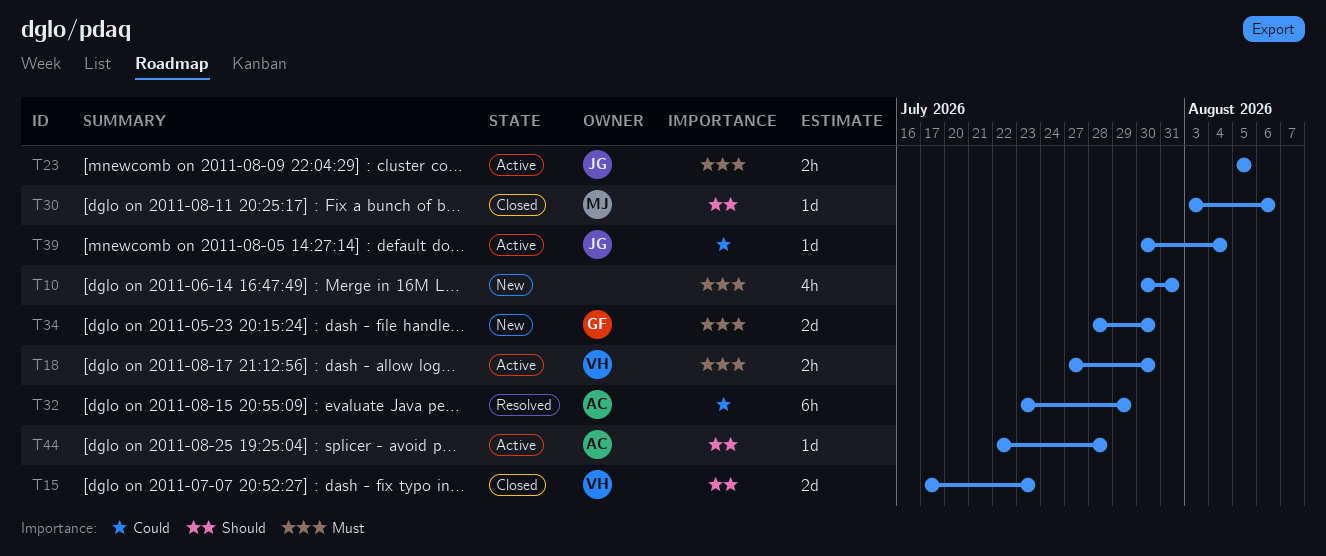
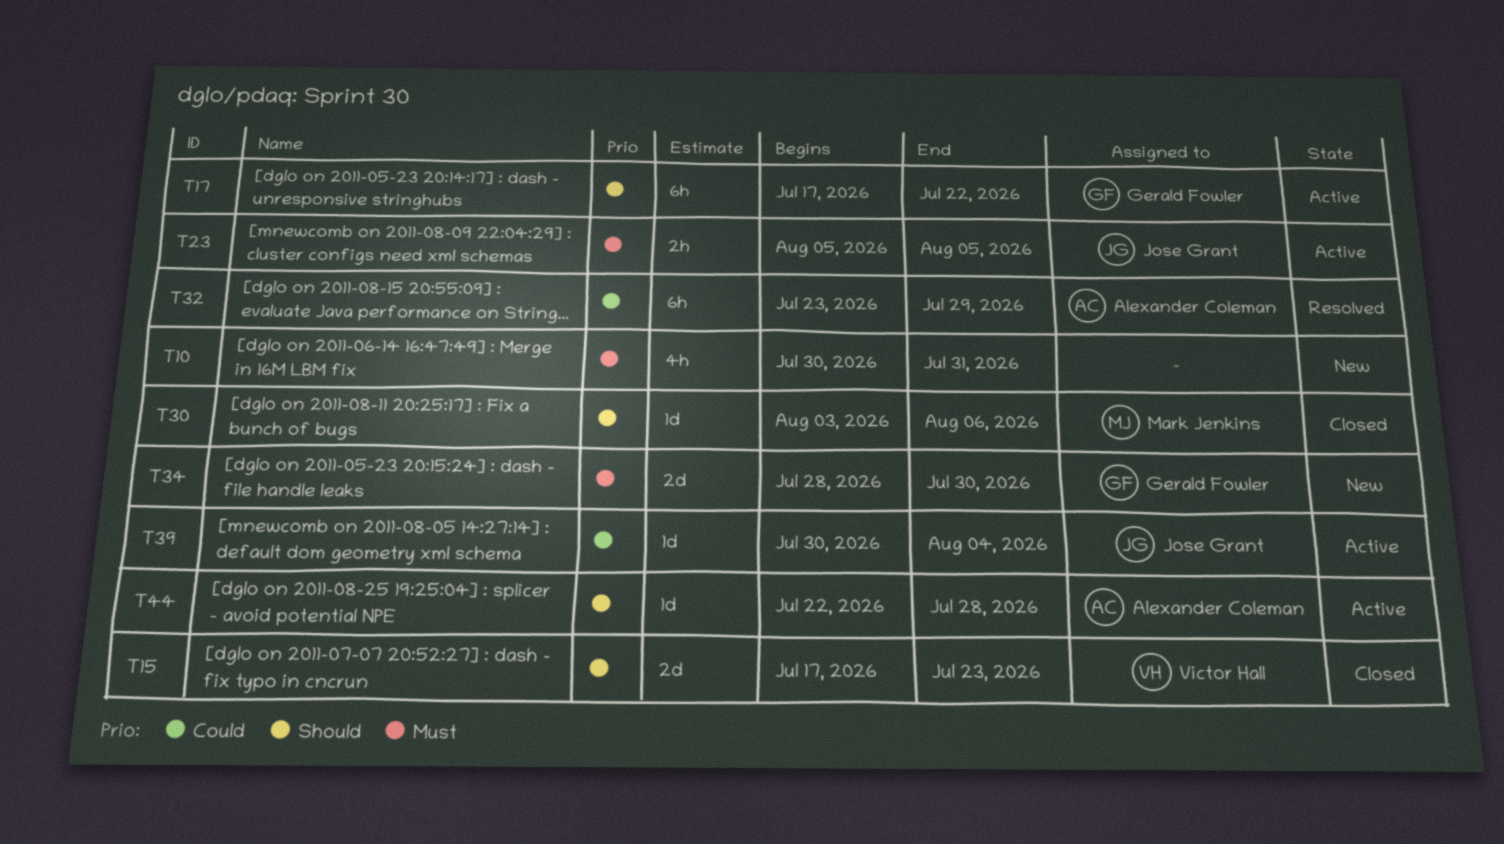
T17: none -> present
T18: present -> none

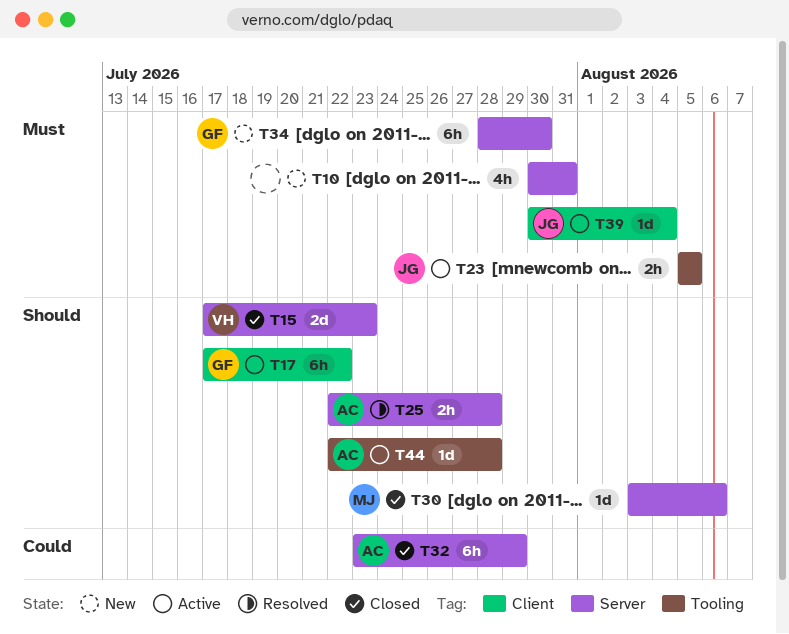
T25: none -> present
T32, status: Resolved -> Closed
T34, estimate: 2d -> 6h
T39, priority: Could -> Must

